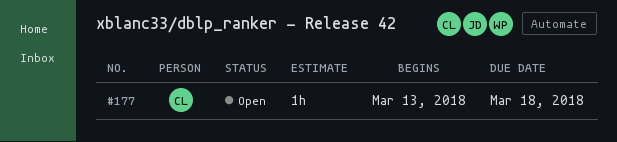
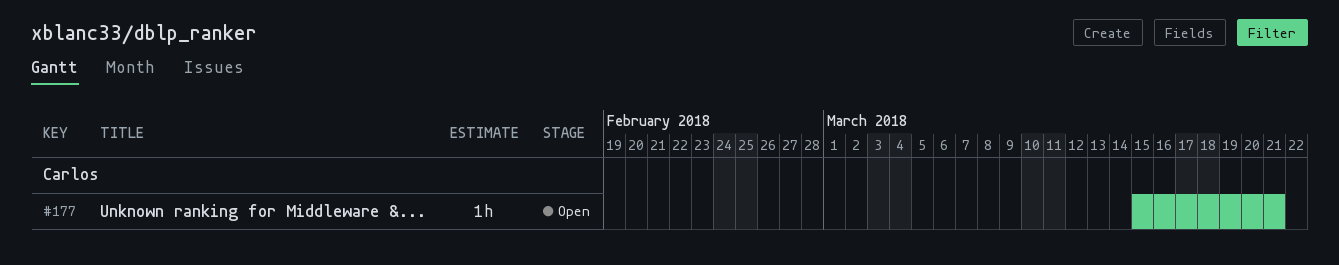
#177, start: Mar 13 -> Mar 15
#177, due: Mar 18 -> Mar 21

